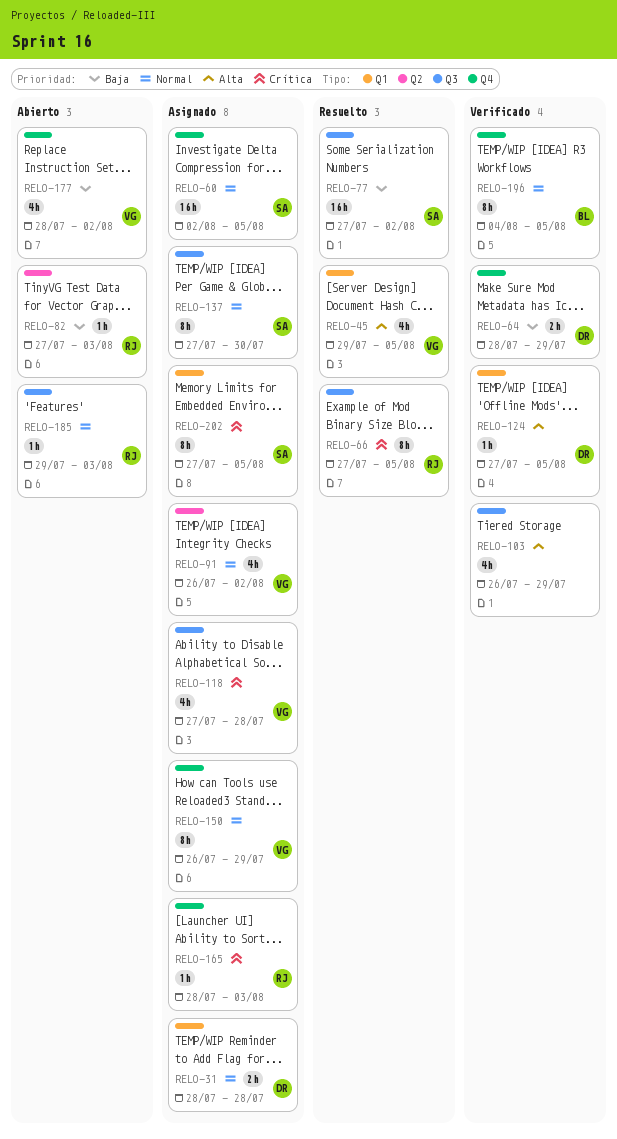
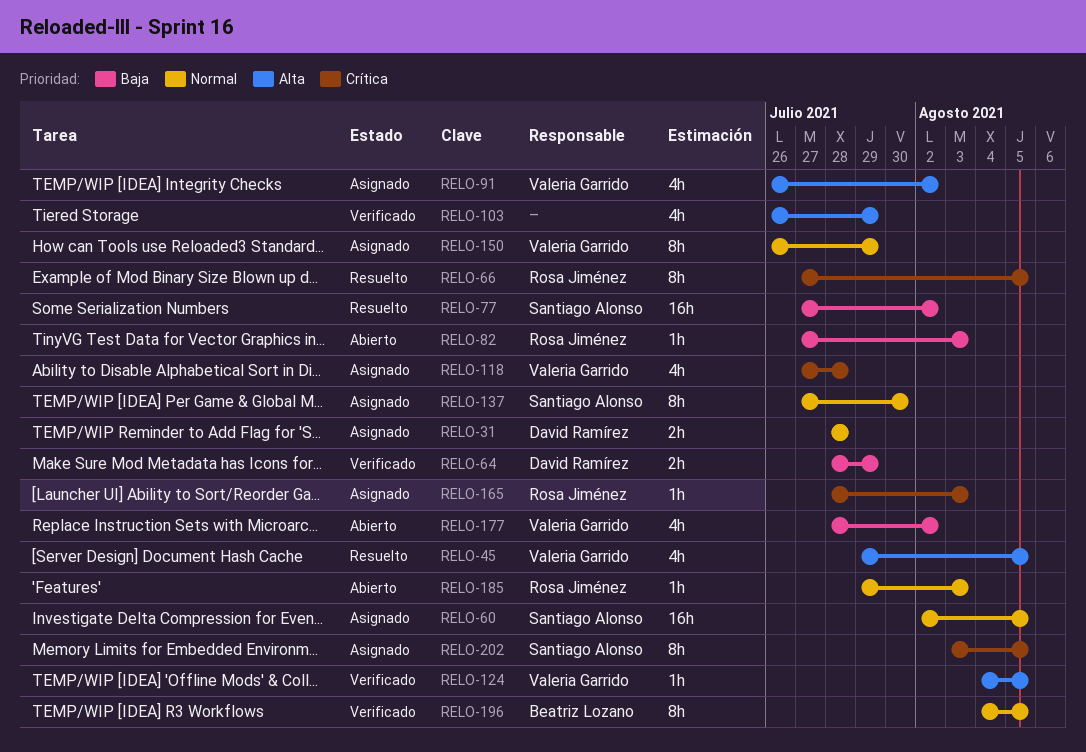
RELO-91, priority: Normal -> Alta
RELO-124, owner: David Ramírez -> Valeria Garrido
RELO-124, start: Jul 27 -> Aug 4
RELO-202, start: Jul 27 -> Aug 3

